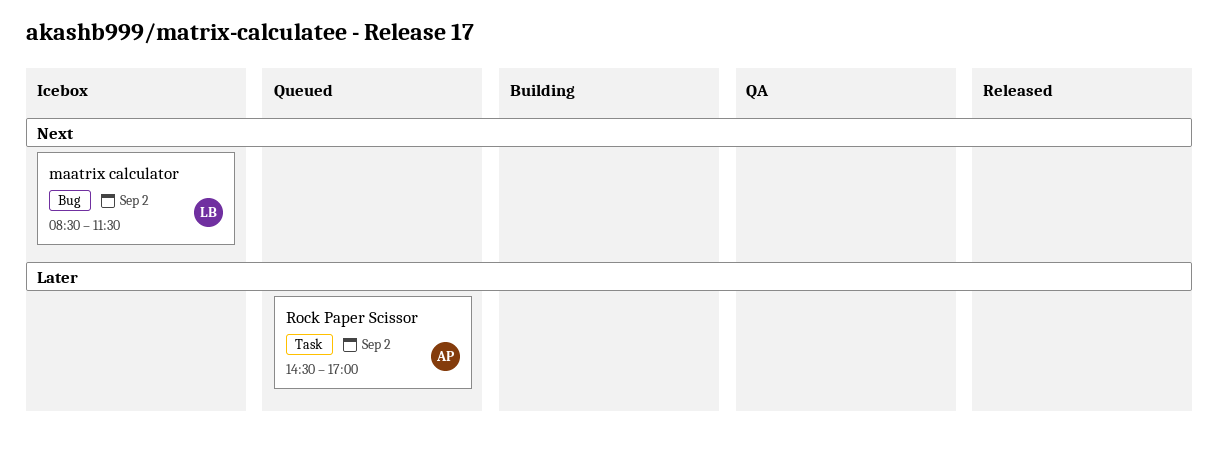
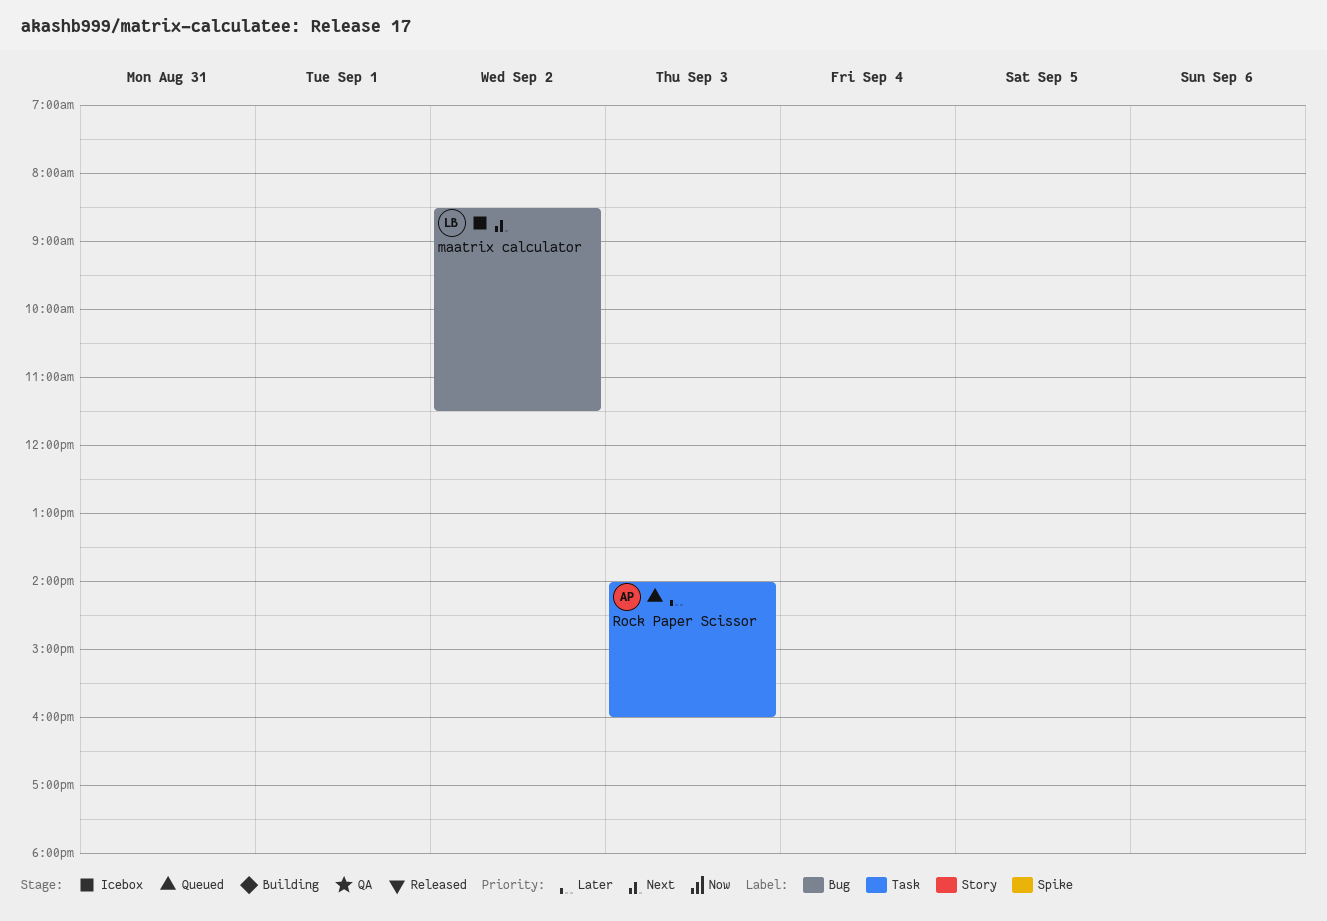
Rock Paper Scissor, day: Sep 2 -> Sep 3
Rock Paper Scissor, begins: 14:30 -> 14:00
Rock Paper Scissor, ends: 17:00 -> 16:00

